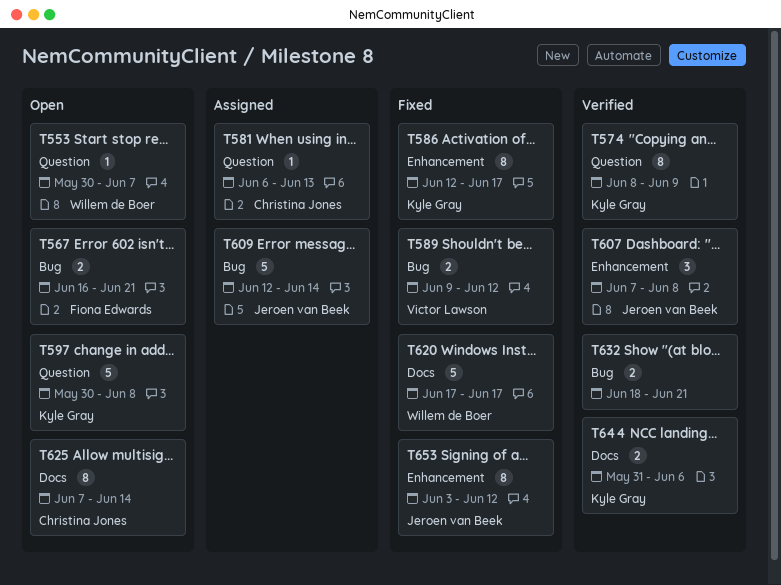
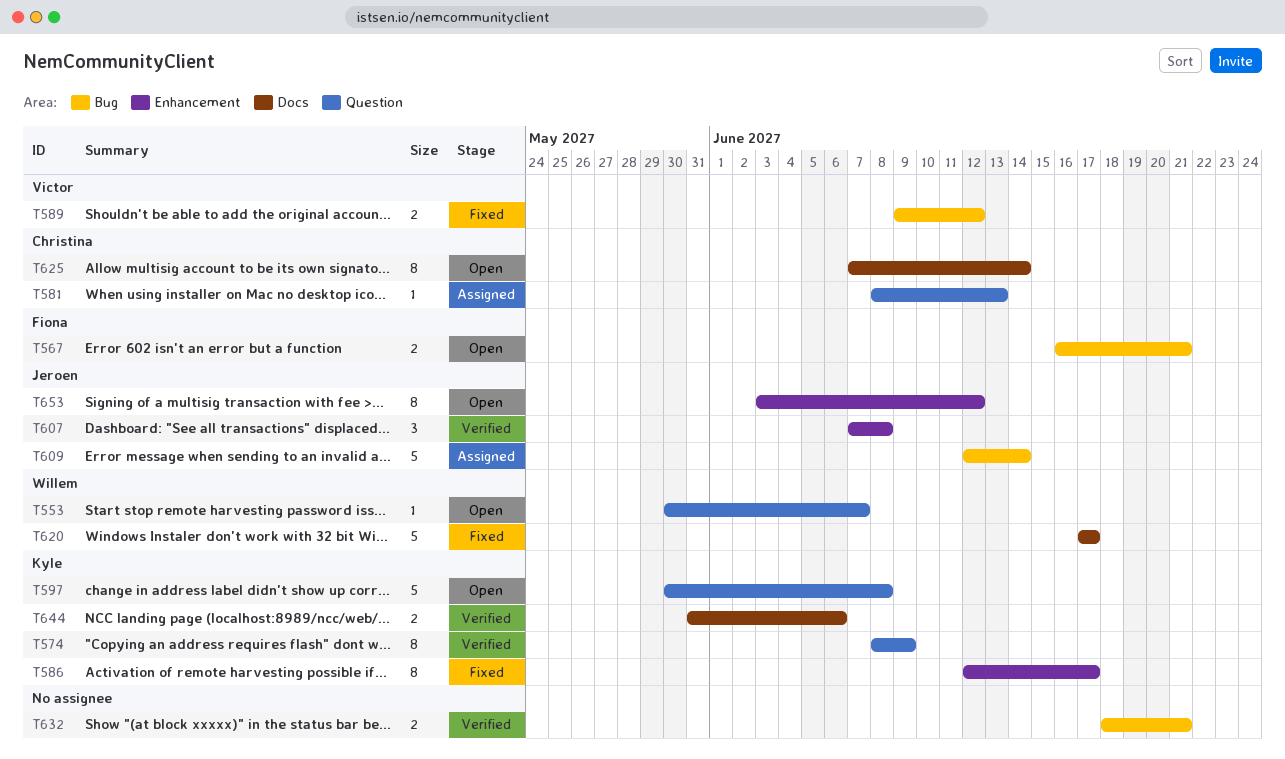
T581, start: Jun 6 -> Jun 8
T653, status: Fixed -> Open

